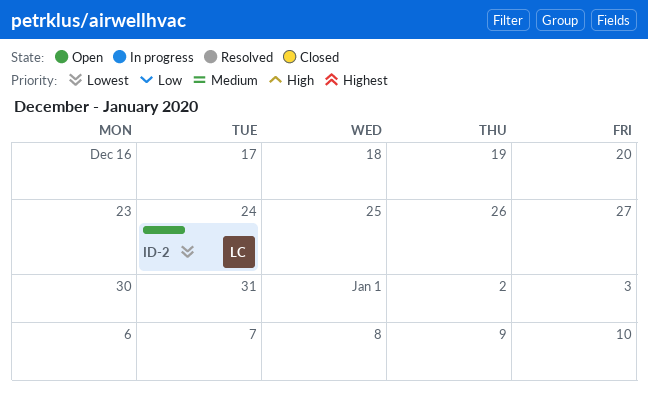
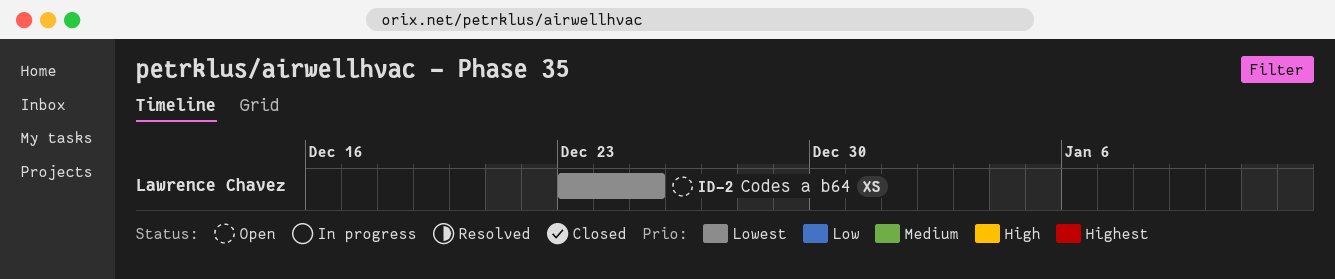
ID-2, due: Dec 24 -> Dec 25

